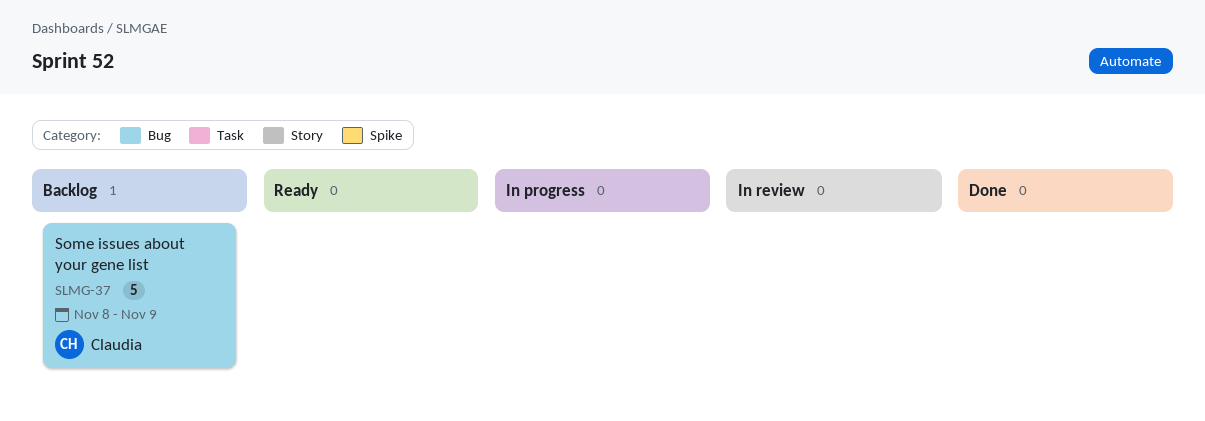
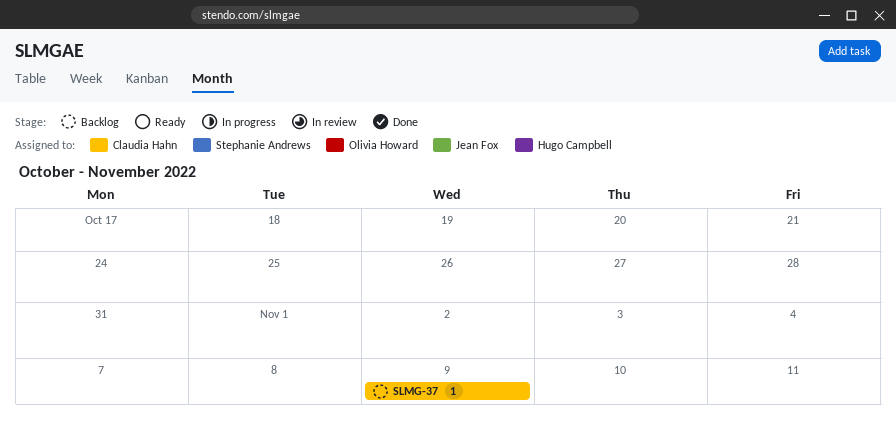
SLMG-37, estimate: 5 -> 1
SLMG-37, start: Nov 8 -> Nov 9

